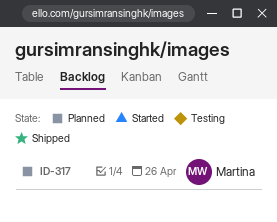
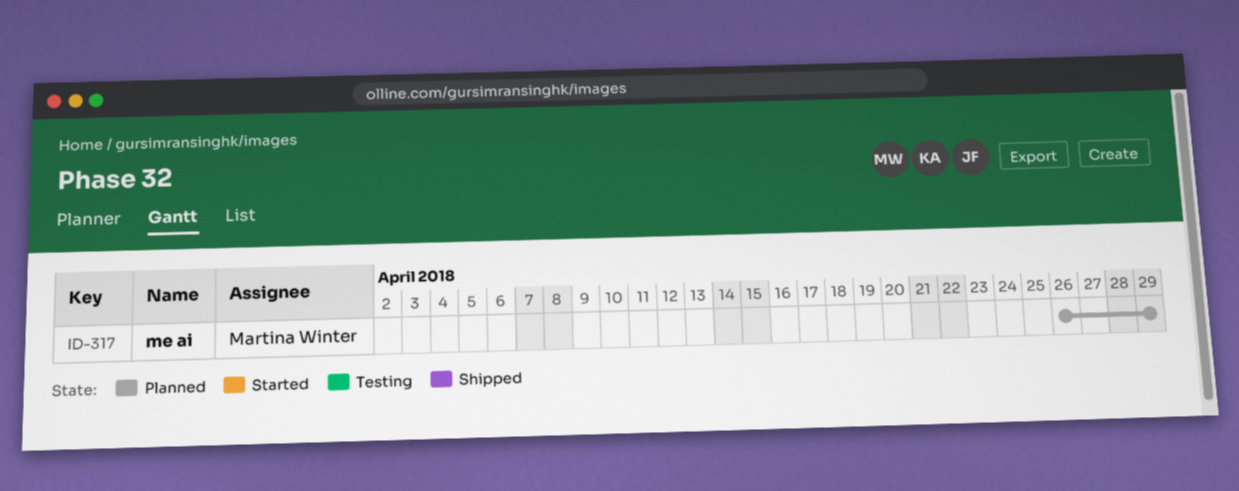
ID-317, due: Apr 26 -> Apr 29

